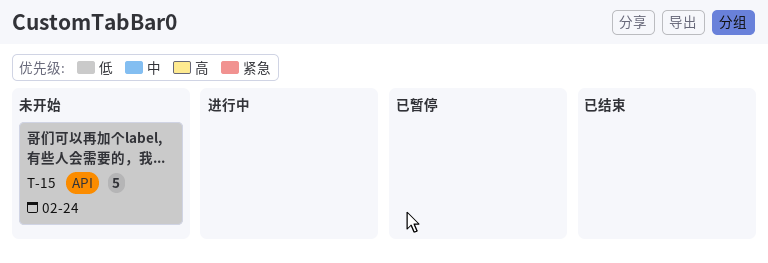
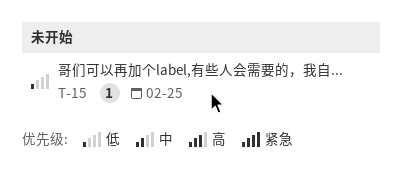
T-15, estimate: 5 -> 1
T-15, due: Feb 24 -> Feb 25

